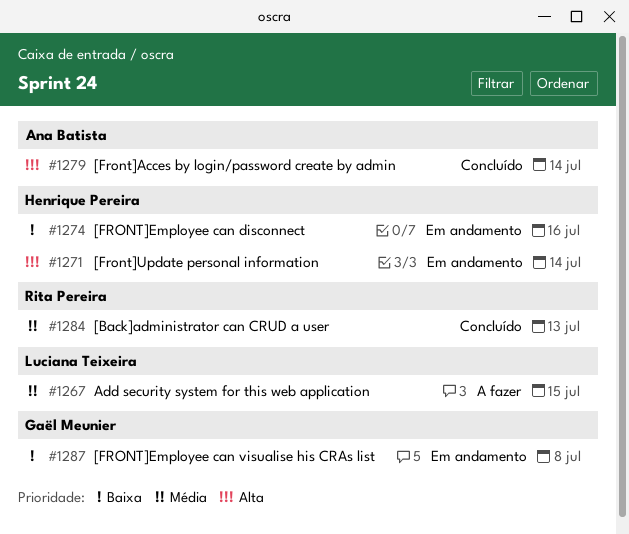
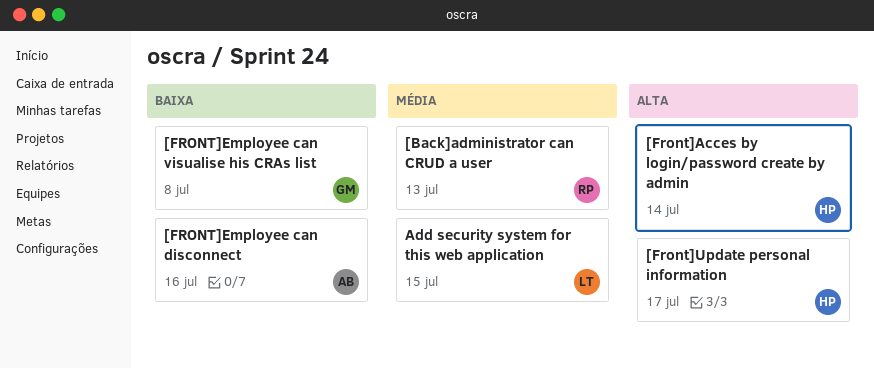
[Front]Acces by login/password create by admin, owner: Ana Batista -> Henrique Pereira
[FRONT]Employee can disconnect, owner: Henrique Pereira -> Ana Batista
[Front]Update personal information, due: Jul 14 -> Jul 17

